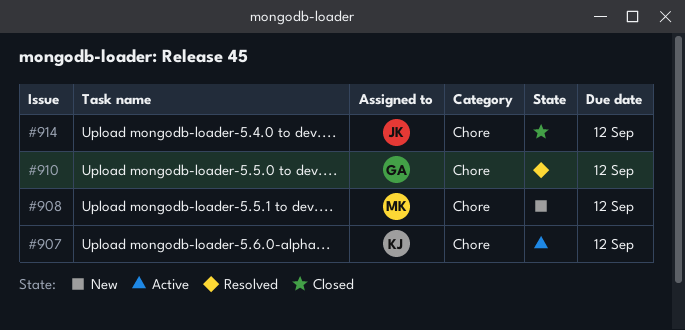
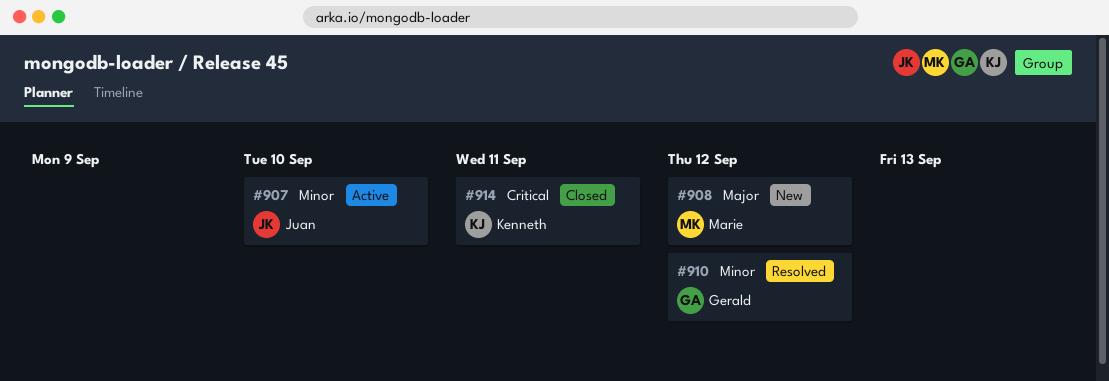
#907, owner: Kenneth -> Juan
#907, due: Sep 12 -> Sep 10
#914, owner: Juan -> Kenneth
#914, due: Sep 12 -> Sep 11

